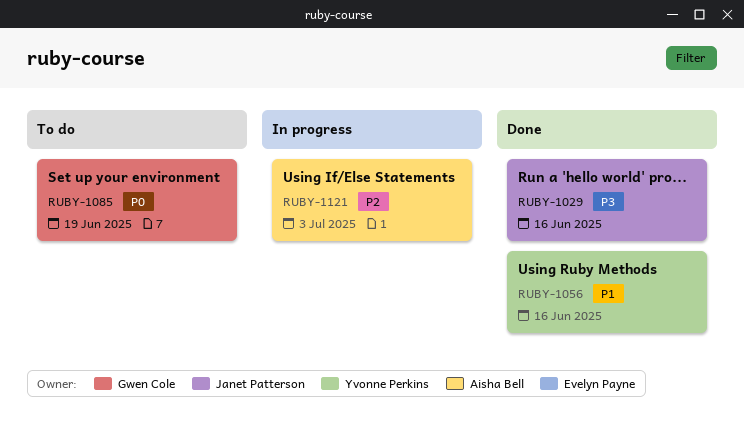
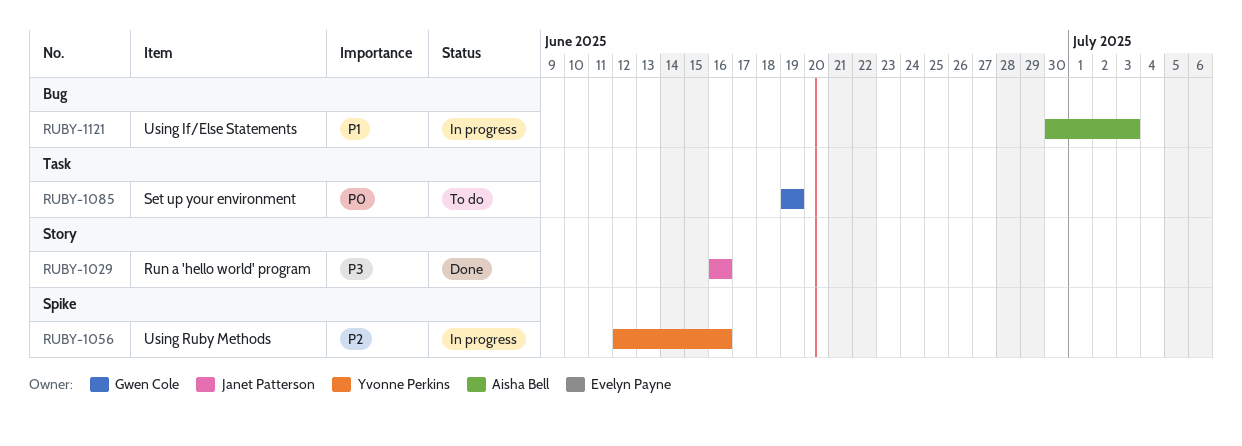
RUBY-1056, status: Done -> In progress
RUBY-1056, priority: P1 -> P2
RUBY-1121, priority: P2 -> P1

